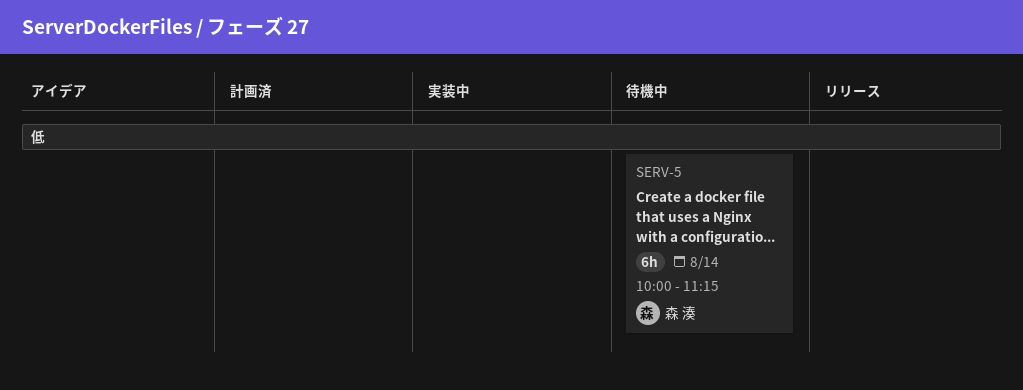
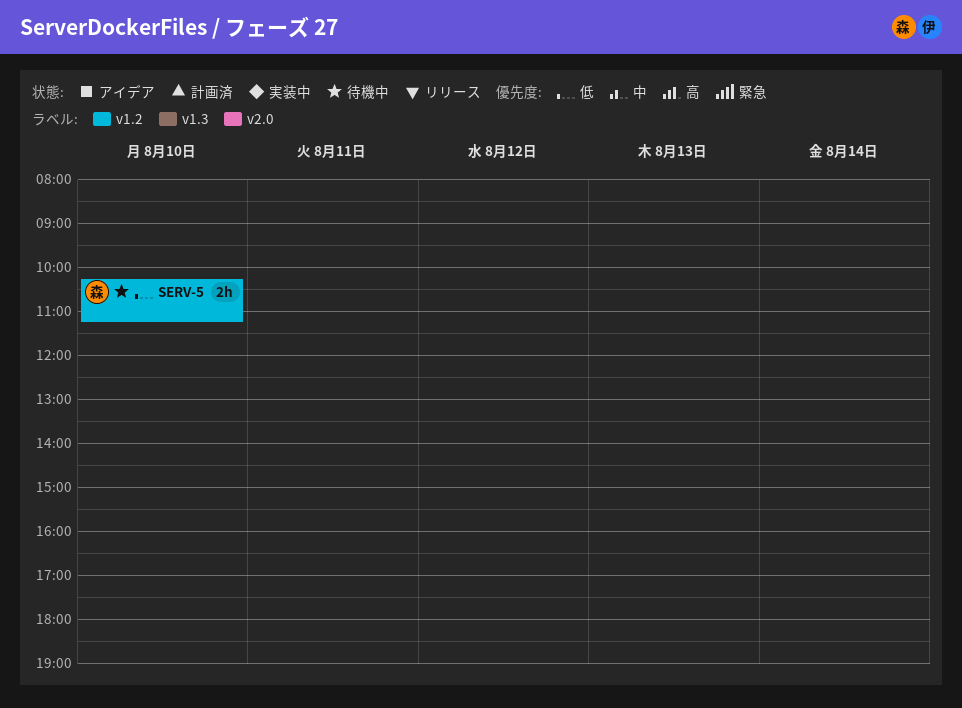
SERV-5, estimate: 6h -> 2h
SERV-5, day: Aug 14 -> Aug 10
SERV-5, begins: 10:00 -> 10:15

